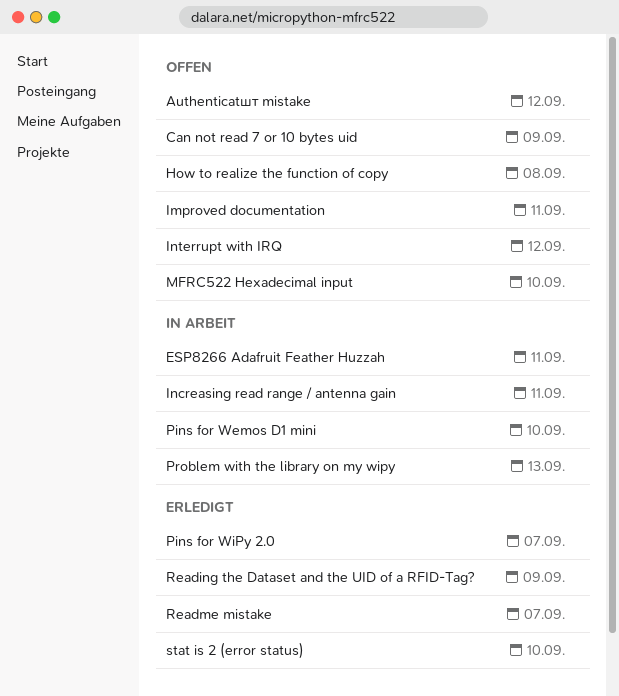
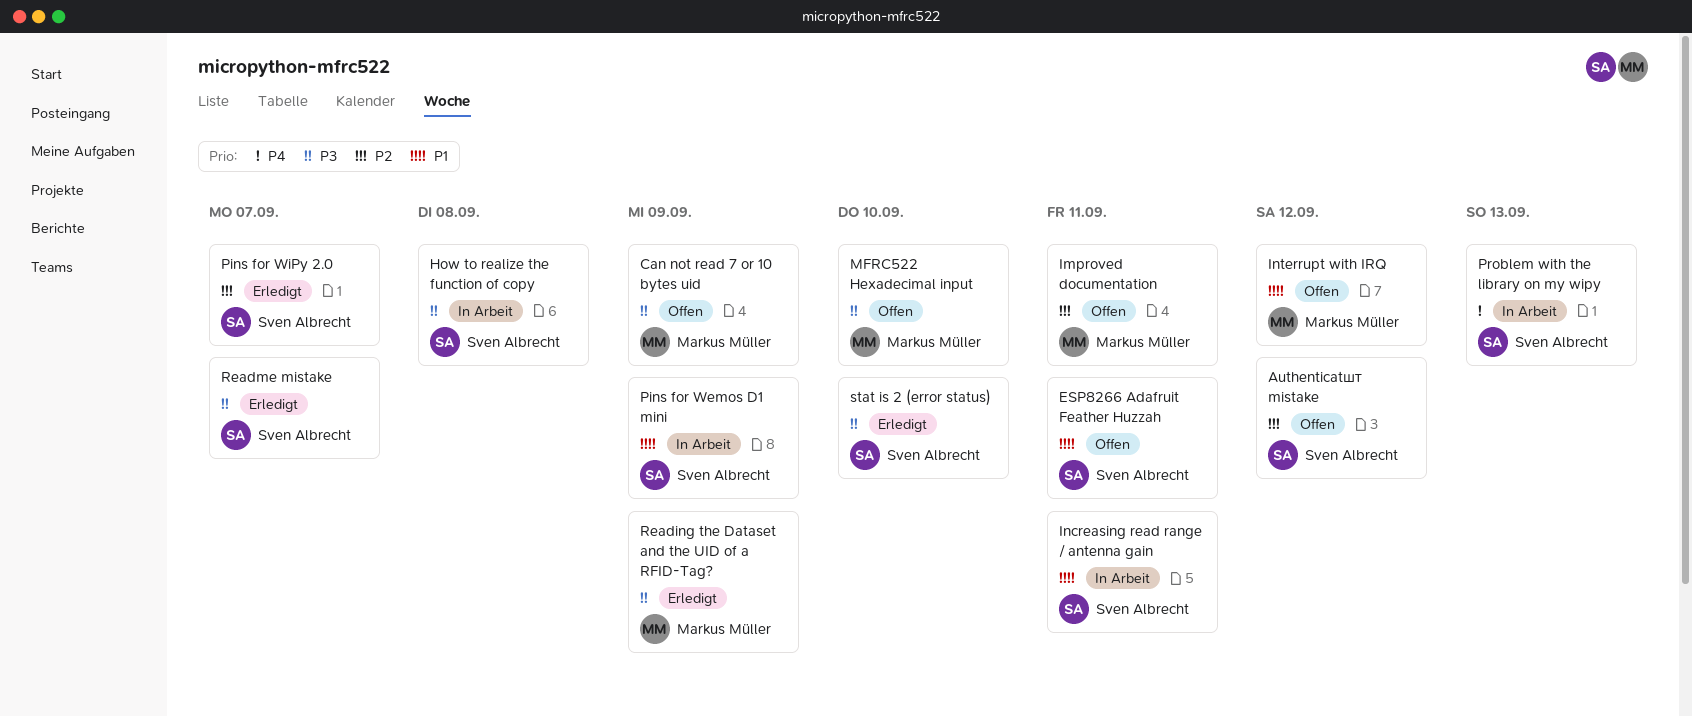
ESP8266 Adafruit Feather Huzzah, status: In Arbeit -> Offen
How to realize the function of copy, status: Offen -> In Arbeit
Pins for Wemos D1 mini, due: Sep 10 -> Sep 9

